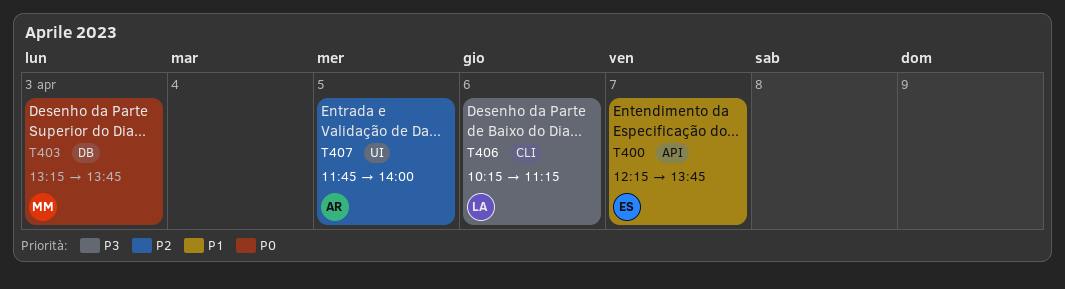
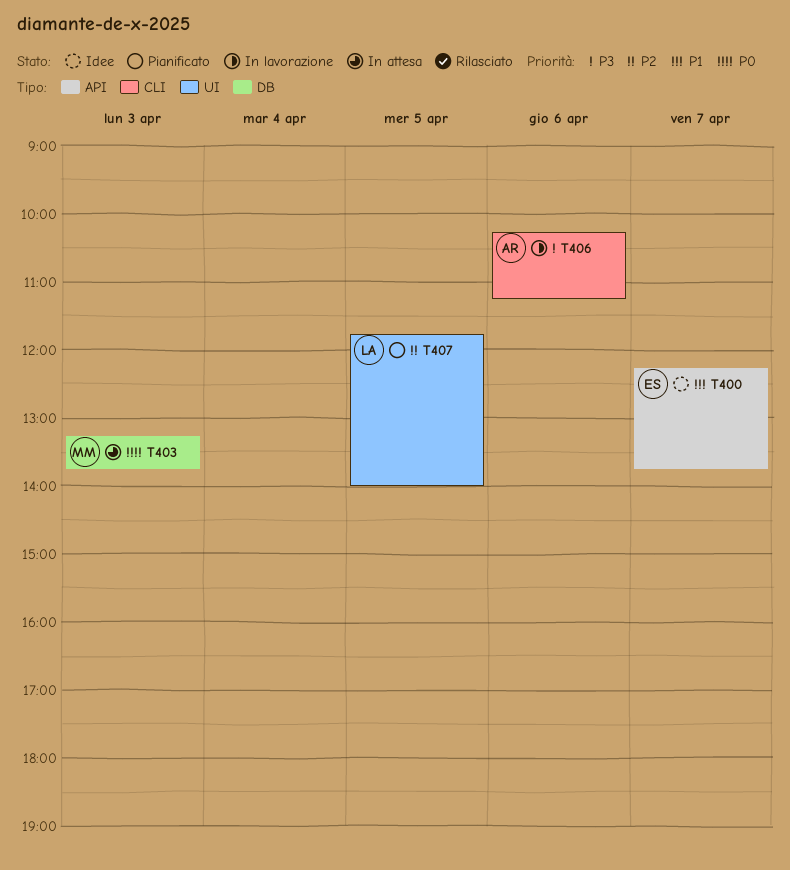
T406, owner: LA -> AR
T407, owner: AR -> LA

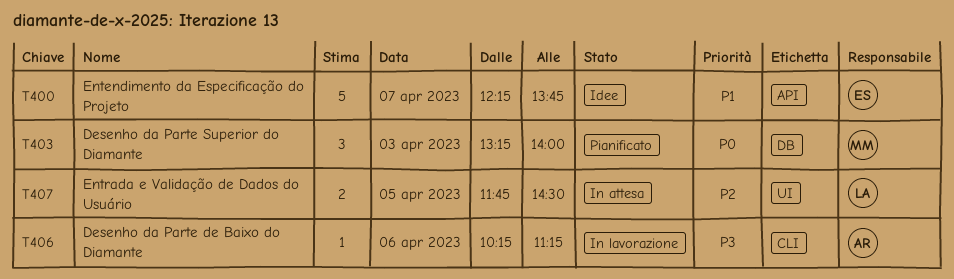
T403, status: In attesa -> Pianificato
T403, ends: 13:45 -> 14:00
T407, status: Pianificato -> In attesa
T407, ends: 14:00 -> 14:30

